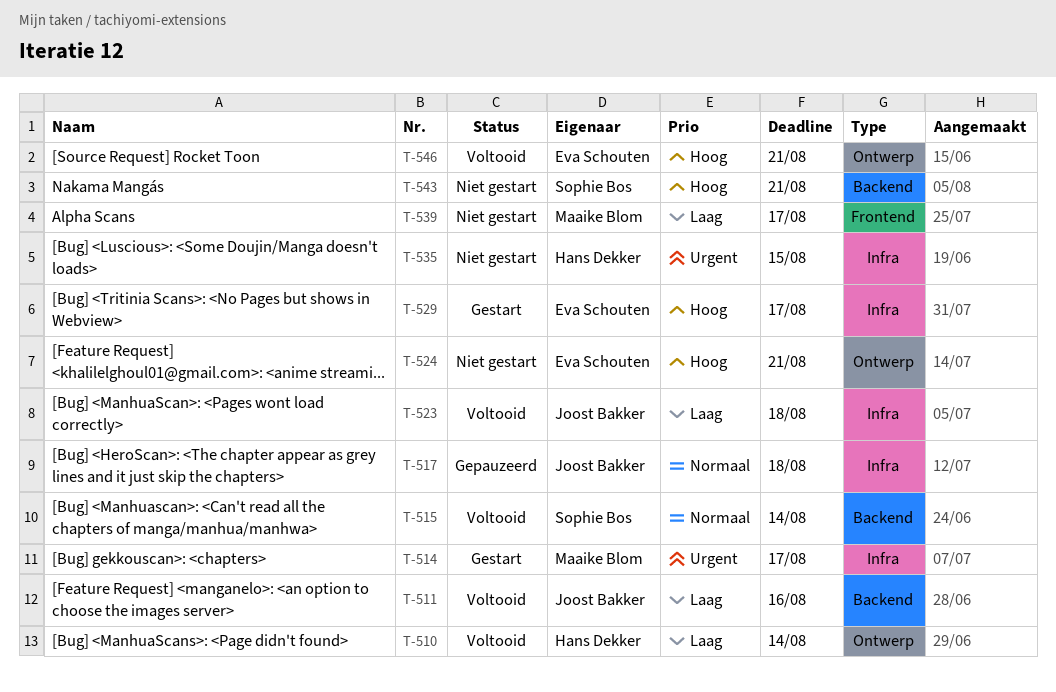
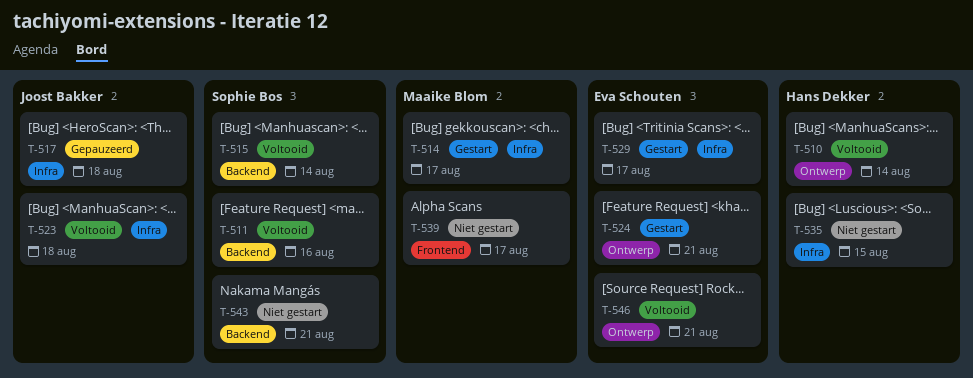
T-511, owner: Joost Bakker -> Sophie Bos
T-524, status: Niet gestart -> Gestart

